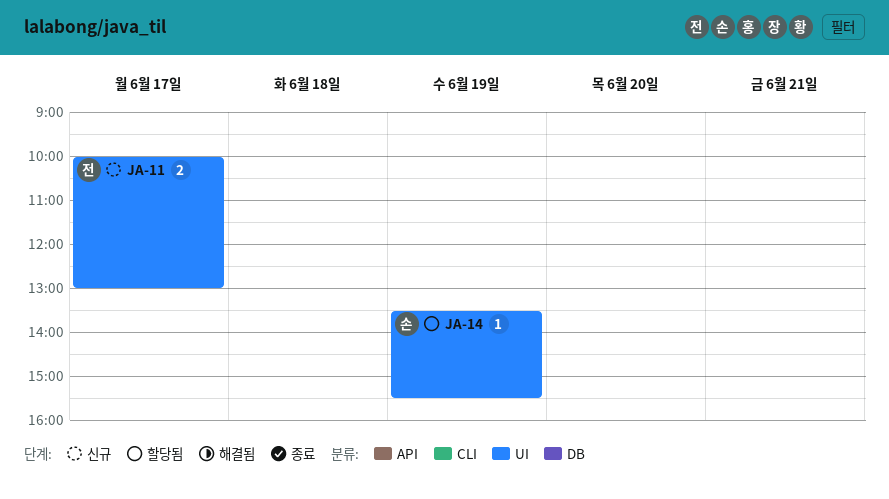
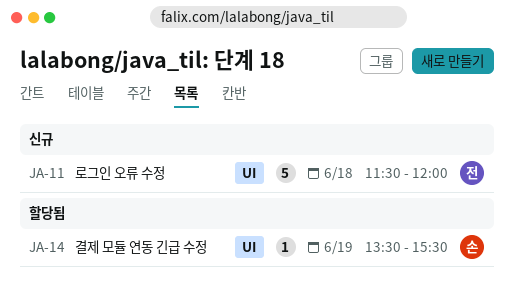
JA-11, estimate: 2 -> 5
JA-11, day: Jun 17 -> Jun 18
JA-11, begins: 10:00 -> 11:30
JA-11, ends: 13:00 -> 12:00

